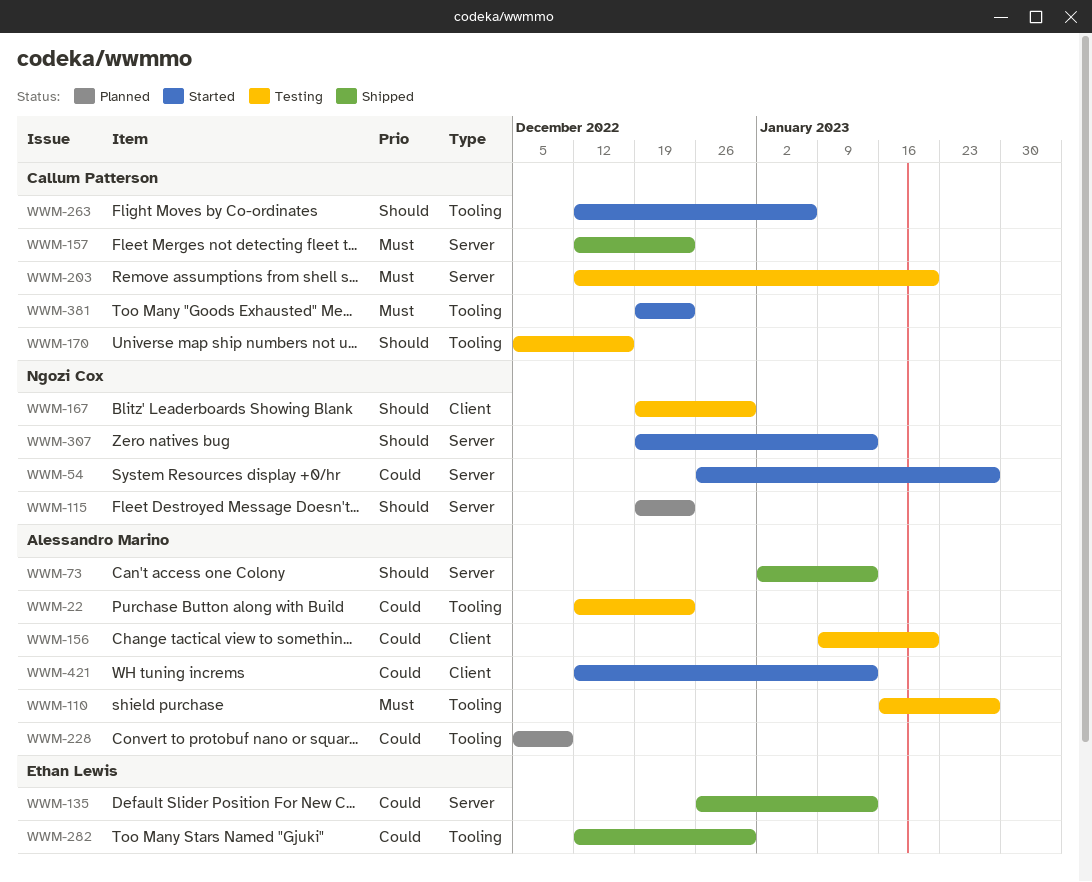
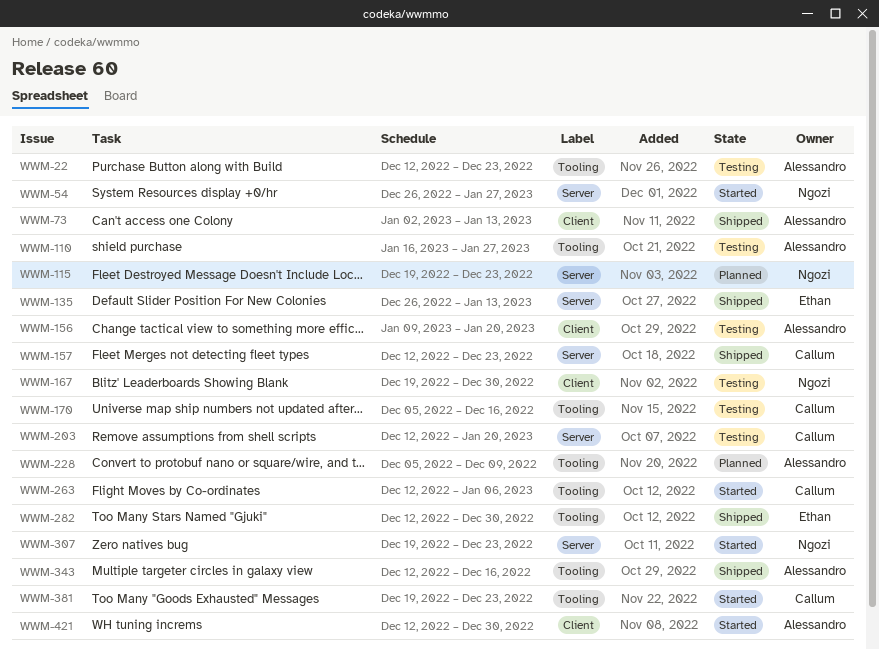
WWM-73, label: Server -> Client
WWM-307, due: Jan 13 -> Dec 23
WWM-343: none -> present
WWM-421, due: Jan 13 -> Dec 30

